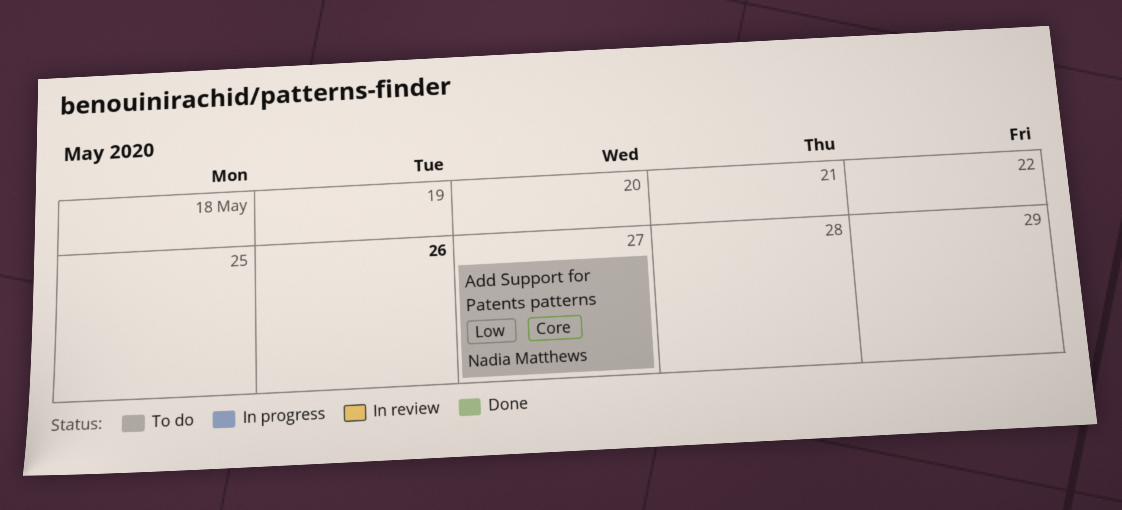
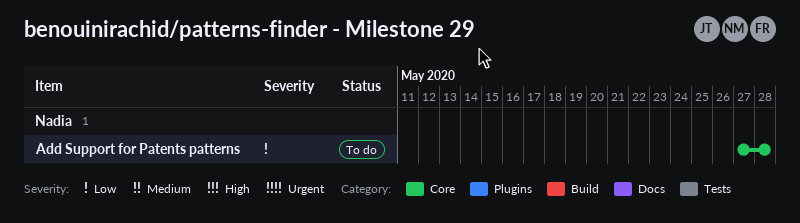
Add Support for Patents patterns, due: May 27 -> May 28

